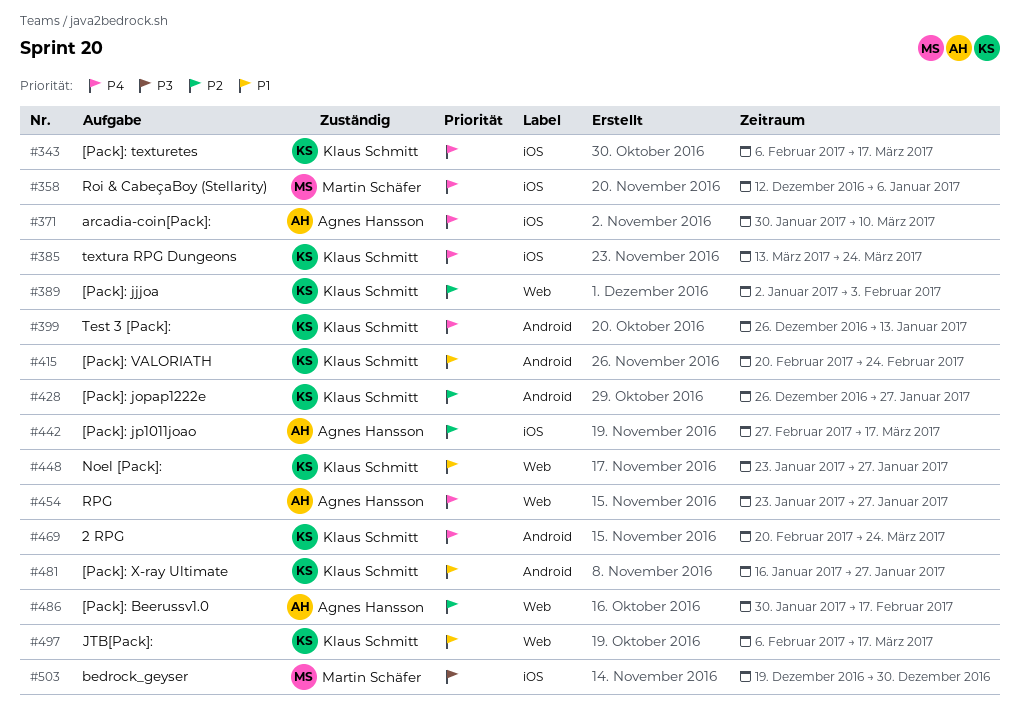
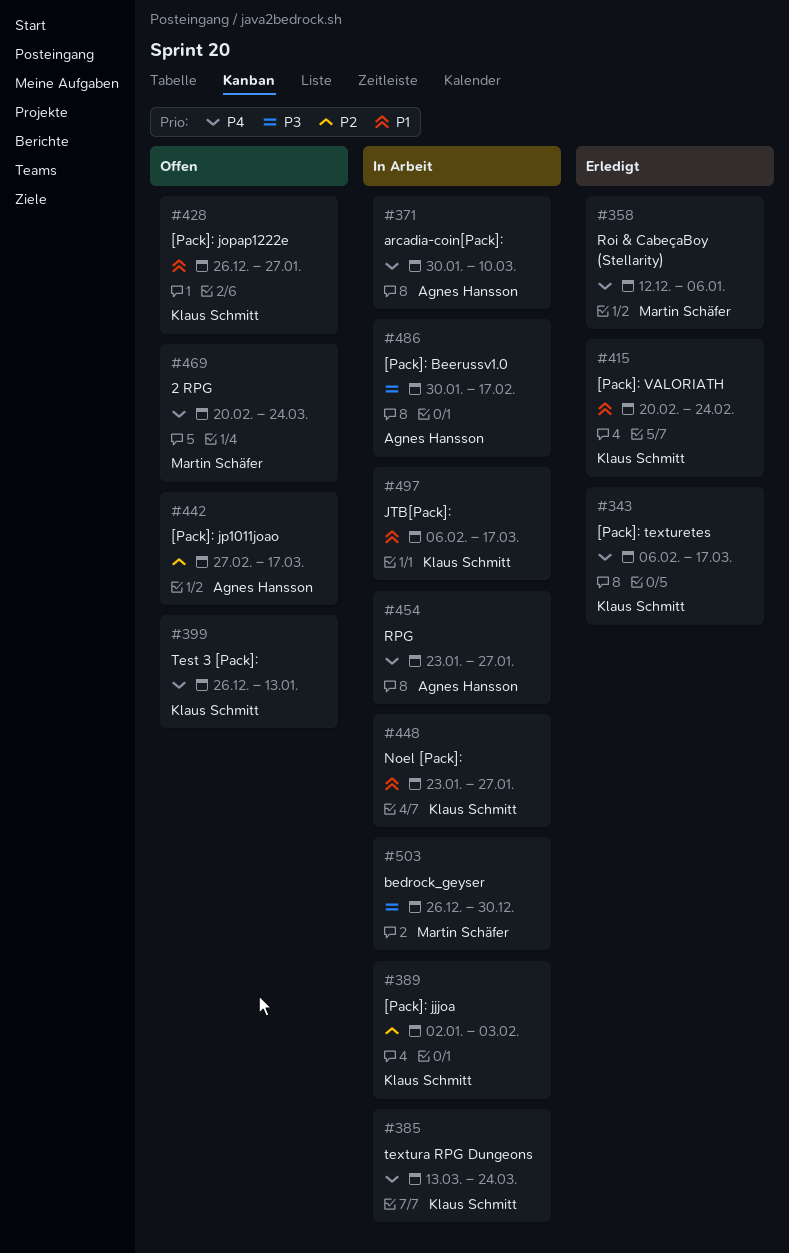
#428, priority: P2 -> P1
#469, owner: Klaus Schmitt -> Martin Schäfer
#481: present -> none
#486, priority: P2 -> P3
#503, start: Dec 19 -> Dec 26

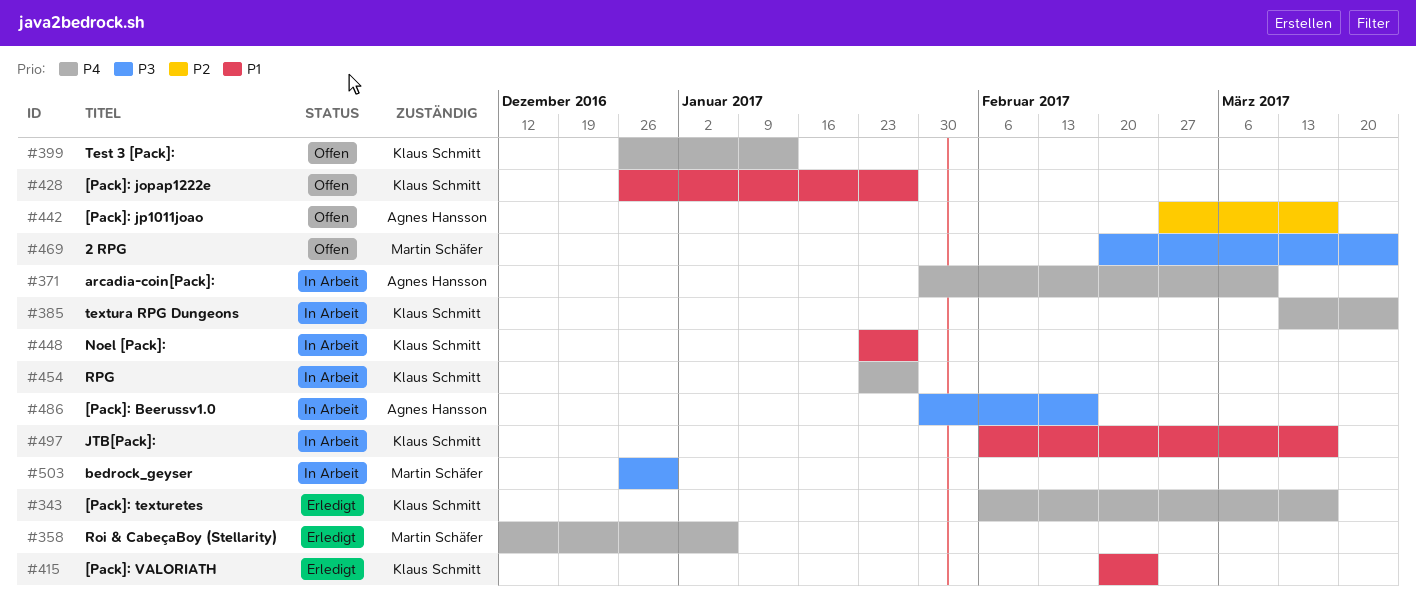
#389: present -> none
#454, owner: Agnes Hansson -> Klaus Schmitt
#469, priority: P4 -> P3

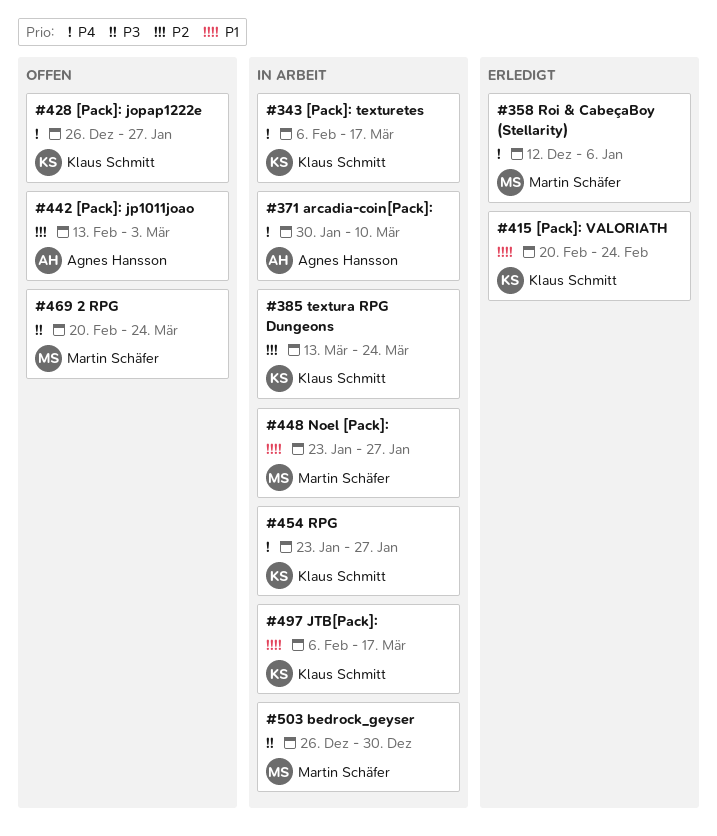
#343, status: Erledigt -> In Arbeit
#385, priority: P4 -> P2
#399: present -> none
#428, priority: P1 -> P4
#442, start: Feb 27 -> Feb 13
#442, due: Mar 17 -> Mar 3
#448, owner: Klaus Schmitt -> Martin Schäfer
#486: present -> none

